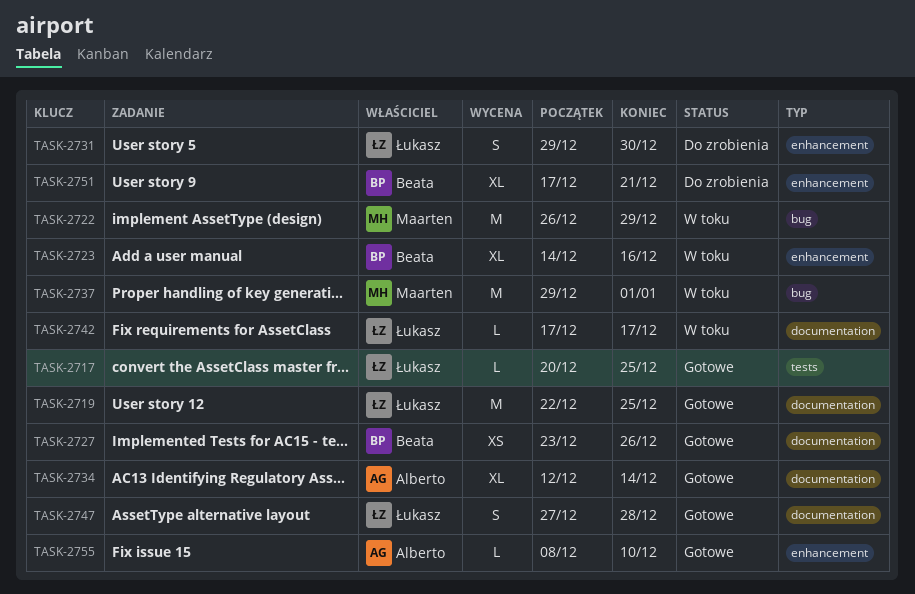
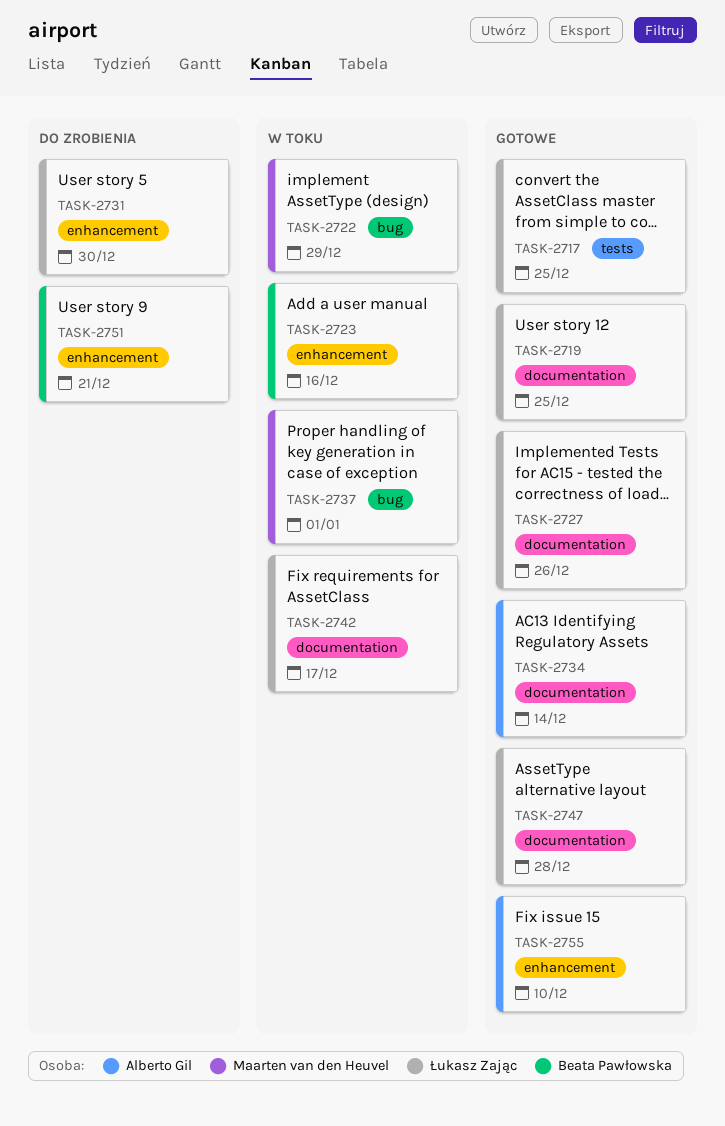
TASK-2727, owner: Beata Pawłowska -> Łukasz Zając

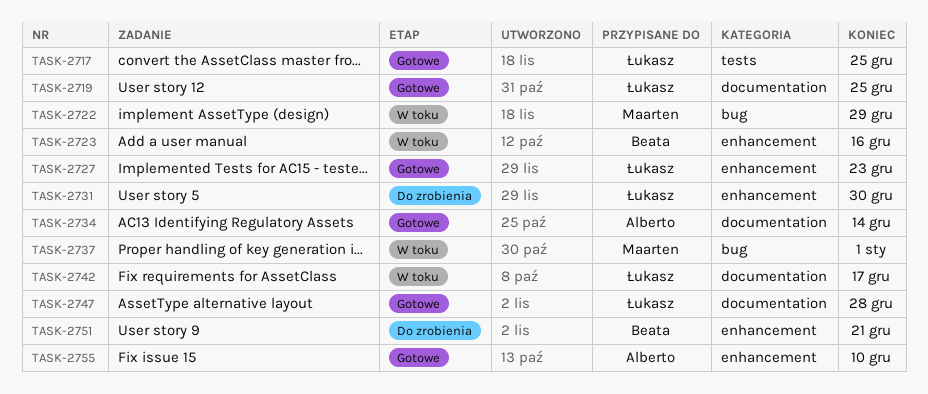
TASK-2727, label: documentation -> enhancement
TASK-2727, due: Dec 26 -> Dec 23

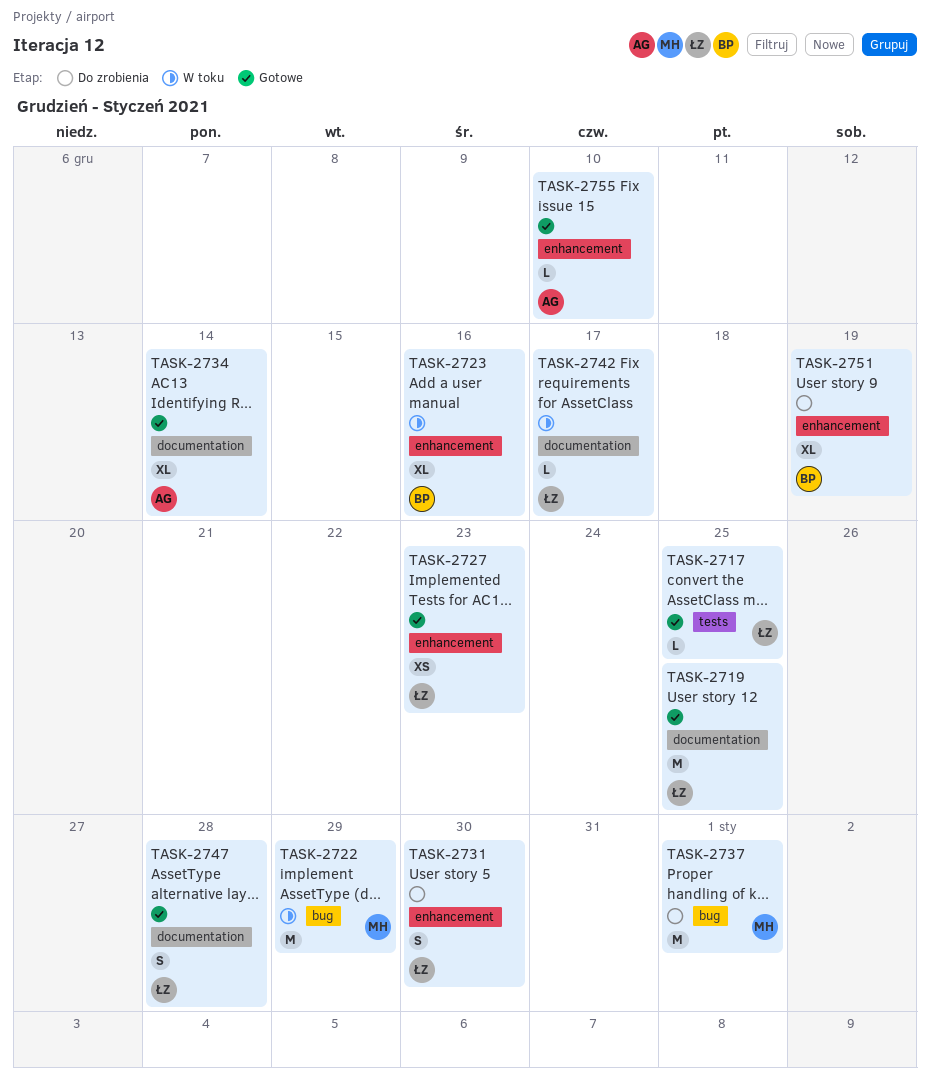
TASK-2737, status: W toku -> Do zrobienia
TASK-2751, due: Dec 21 -> Dec 19

